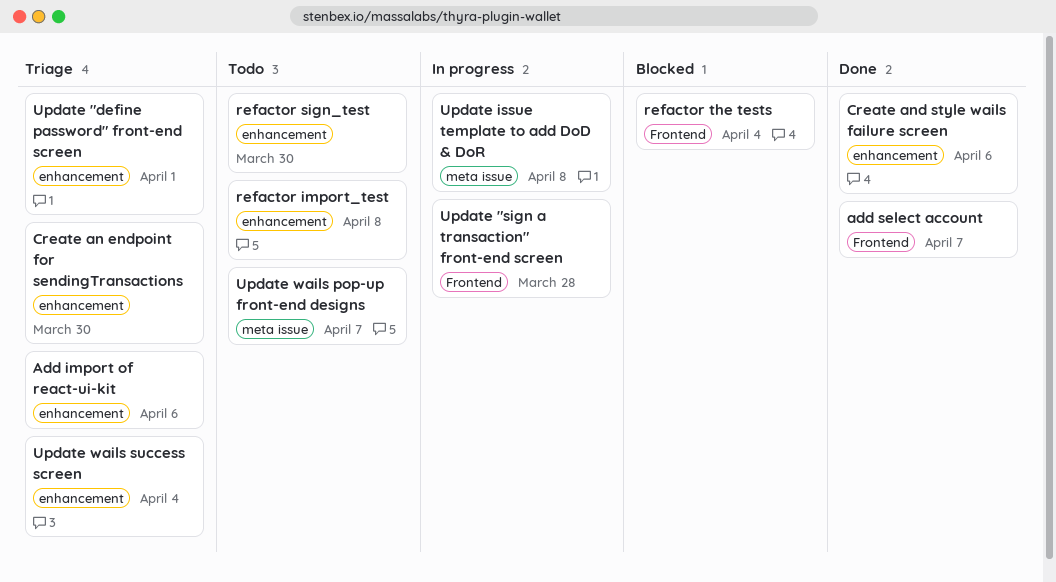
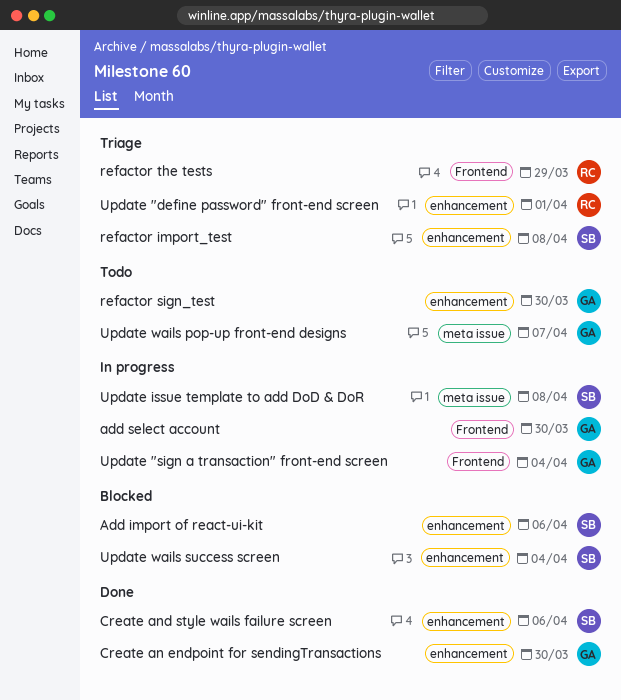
Add import of react-ui-kit, status: Triage -> Blocked
add select account, status: Done -> In progress
add select account, due: Apr 7 -> Mar 30
Create an endpoint for sendingTransactions, status: Triage -> Done
refactor import_test, status: Todo -> Triage
refactor the tests, status: Blocked -> Triage
refactor the tests, due: Apr 4 -> Mar 29
Update "sign a transaction" front-end screen, due: Mar 28 -> Apr 4
Update wails success screen, status: Triage -> Blocked

